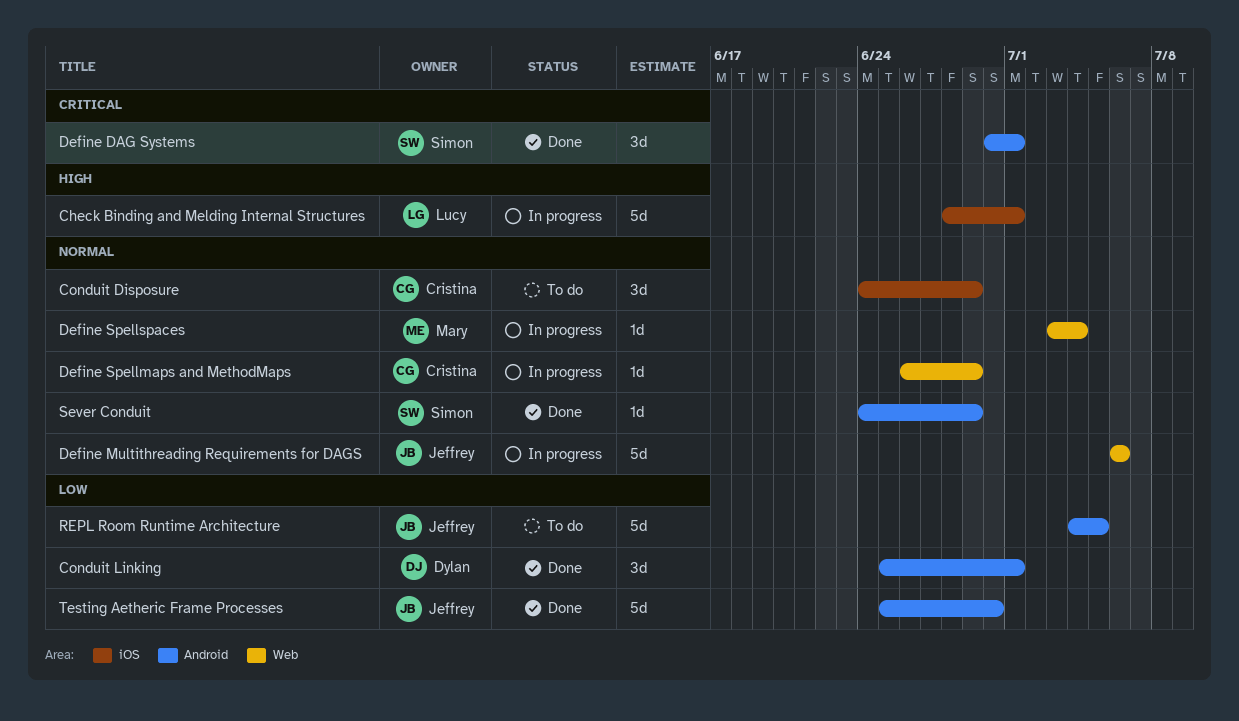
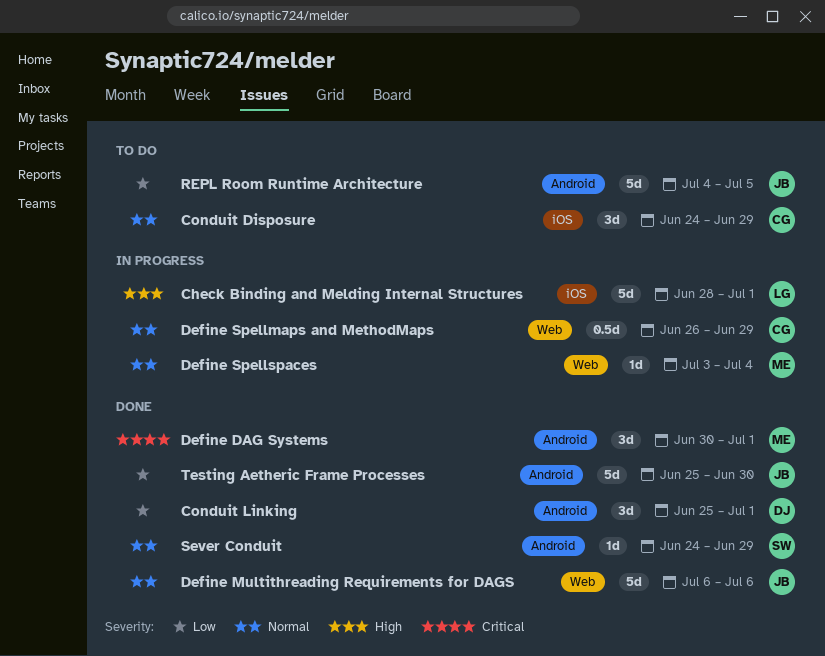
Define DAG Systems, owner: Simon -> Mary
Define Multithreading Requirements for DAGS, status: In progress -> Done
Define Spellmaps and MethodMaps, estimate: 1d -> 0.5d

